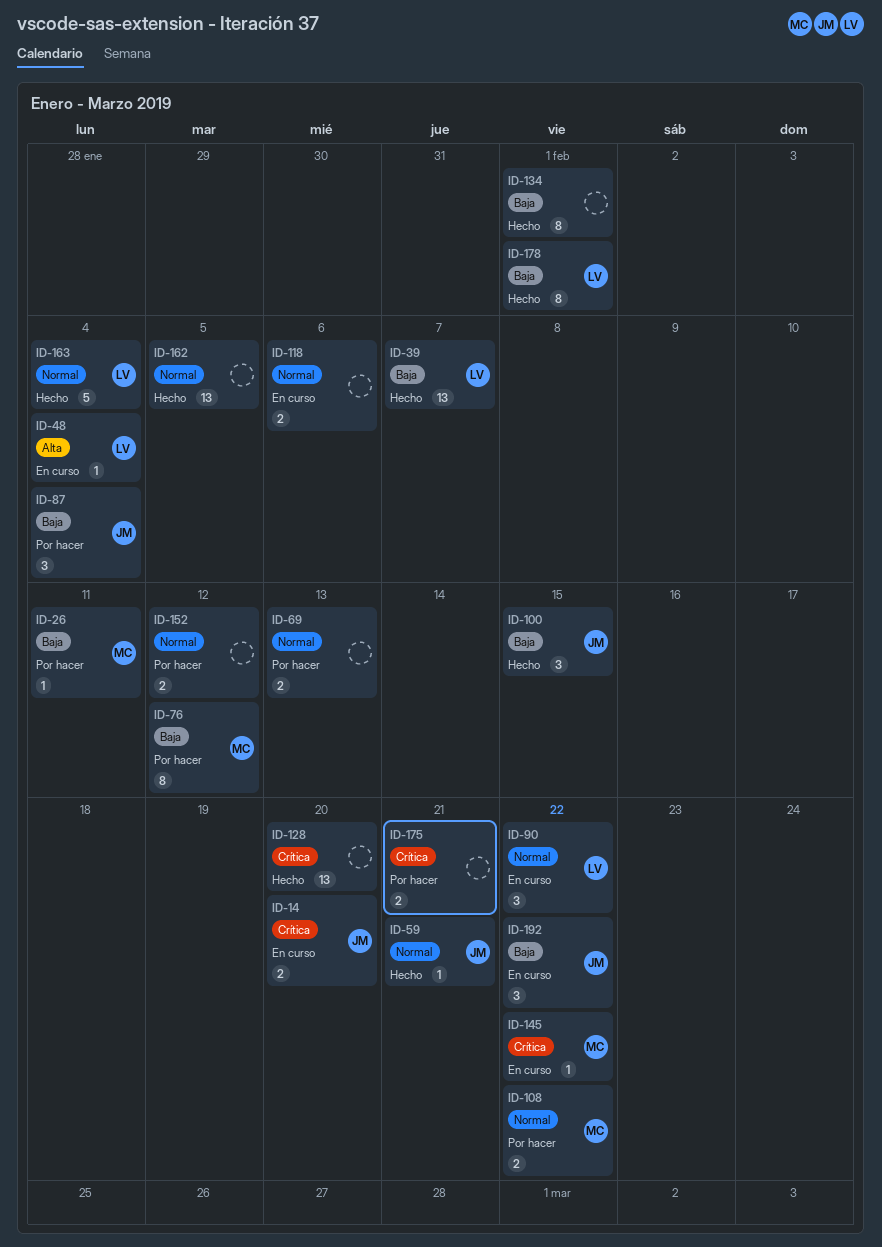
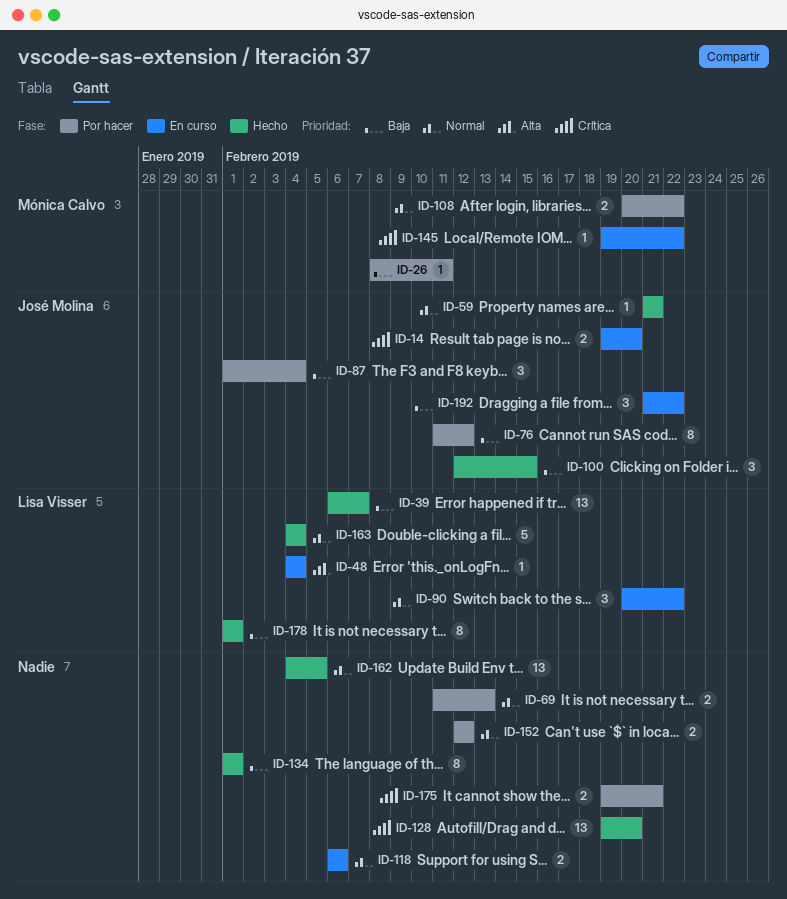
ID-76, owner: Mónica Calvo -> José Molina

